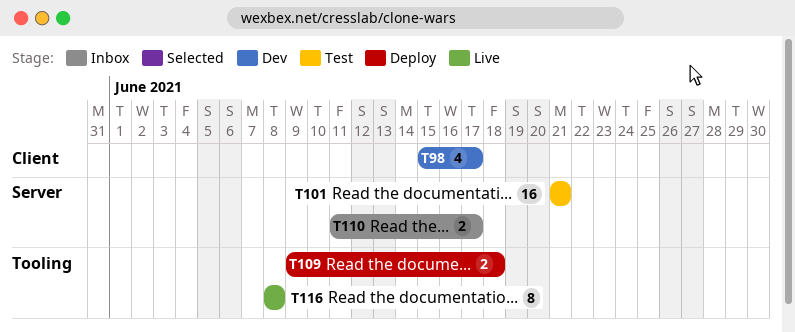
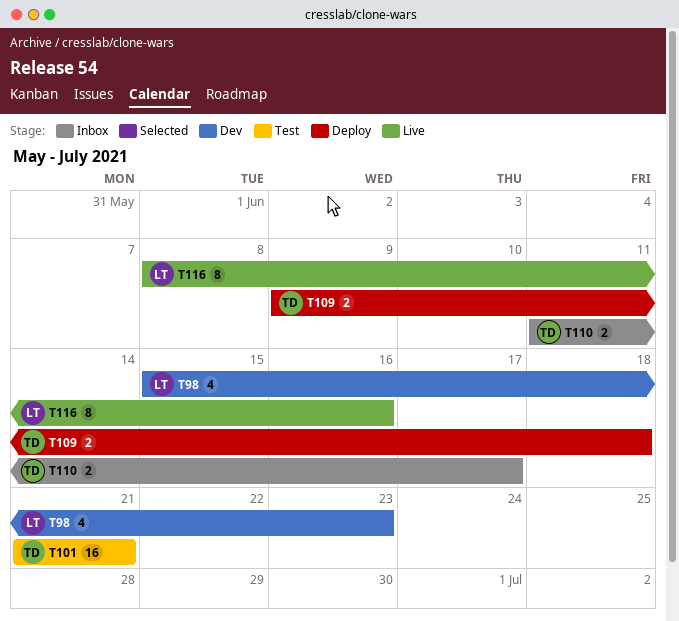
T98, due: Jun 17 -> Jun 23
T116, due: Jun 8 -> Jun 16

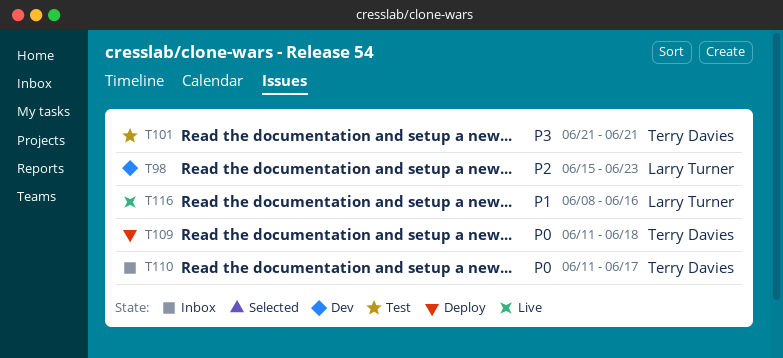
T109, start: Jun 9 -> Jun 11

